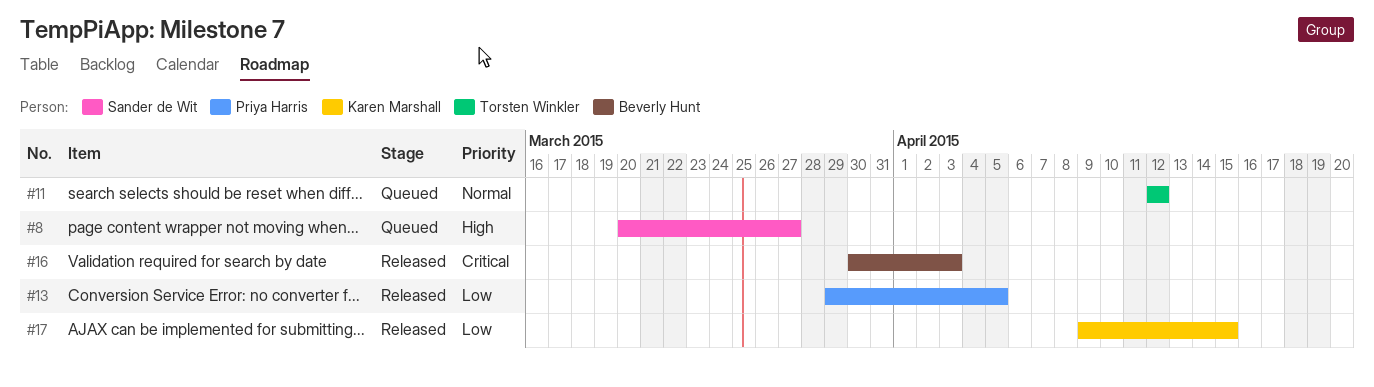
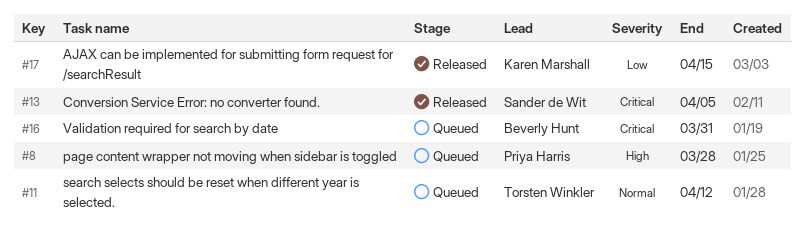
#8, owner: Sander de Wit -> Priya Harris
#8, due: Mar 27 -> Mar 28
#13, owner: Priya Harris -> Sander de Wit
#13, priority: Low -> Critical
#16, status: Released -> Queued
#16, due: Apr 3 -> Mar 31

